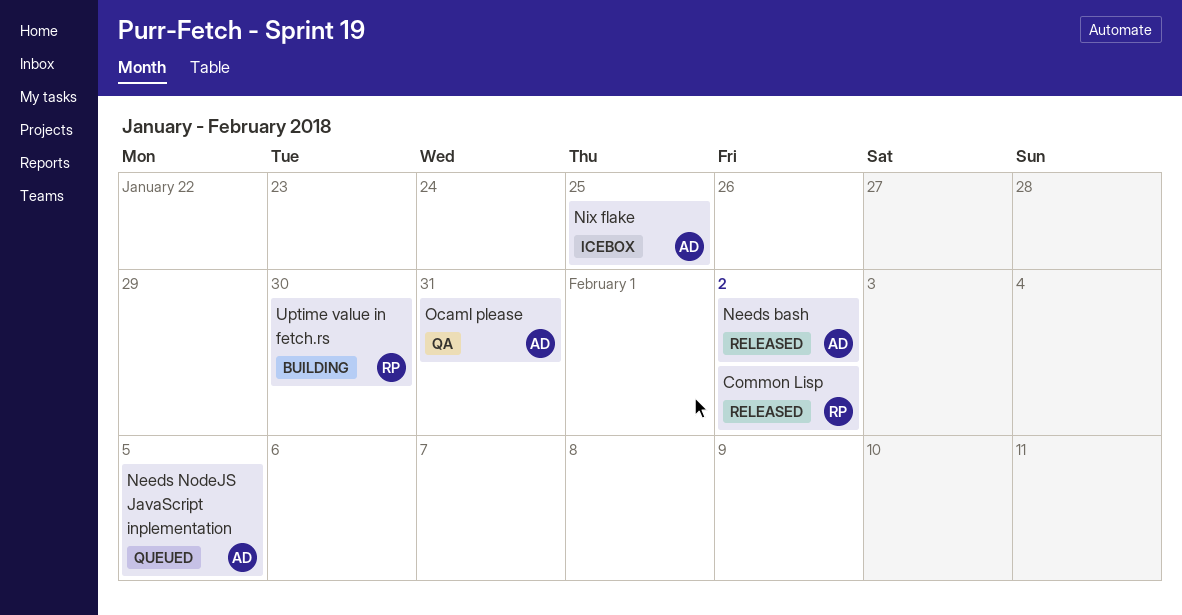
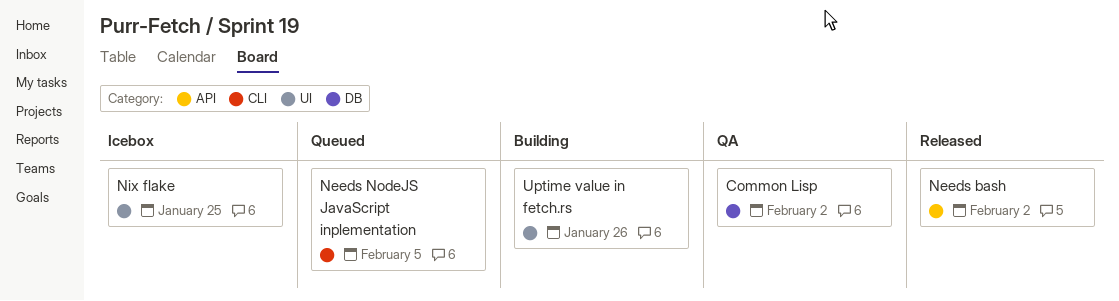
Common Lisp, status: Released -> QA
Ocaml please: present -> none
Uptime value in fetch.rs, due: Jan 30 -> Jan 26

